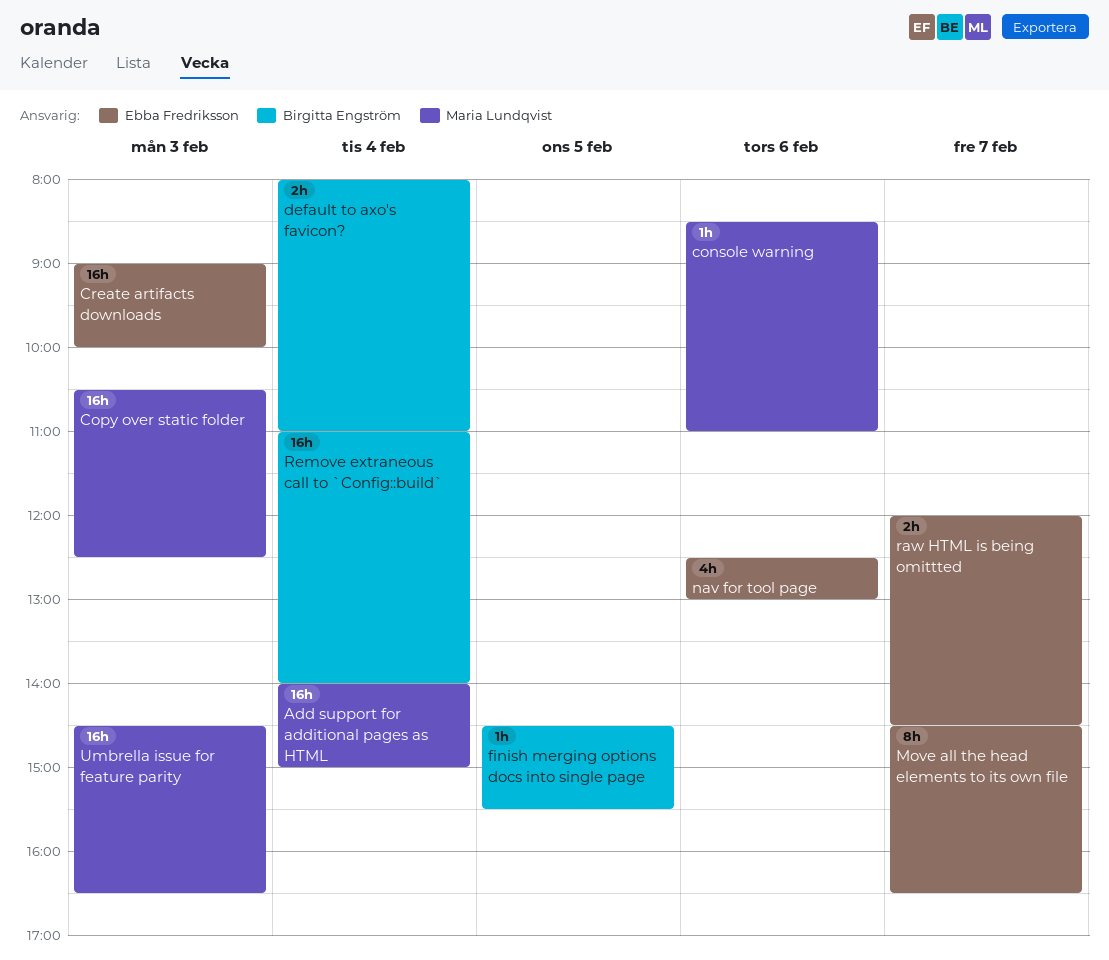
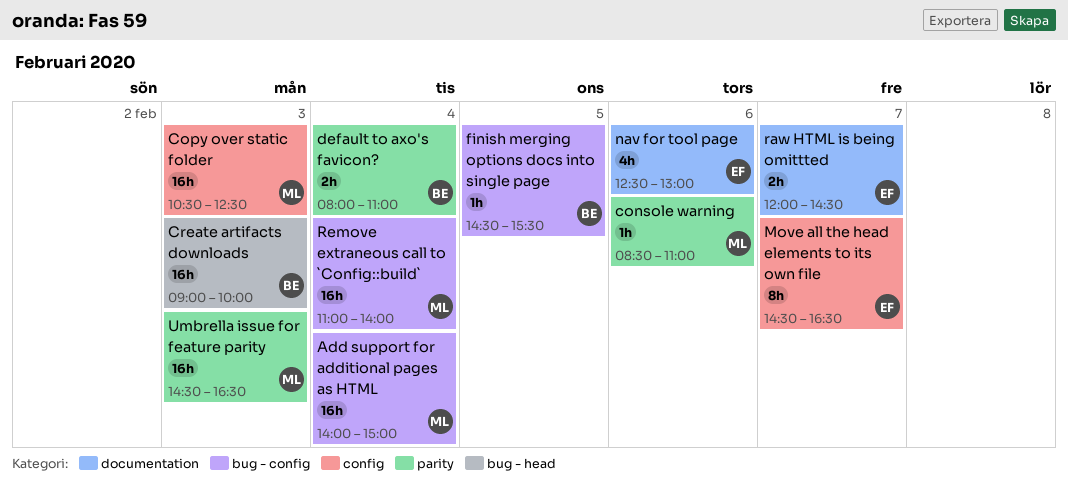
Create artifacts downloads, owner: Ebba Fredriksson -> Birgitta Engström
Remove extraneous call to `Config::build`, owner: Birgitta Engström -> Maria Lundqvist

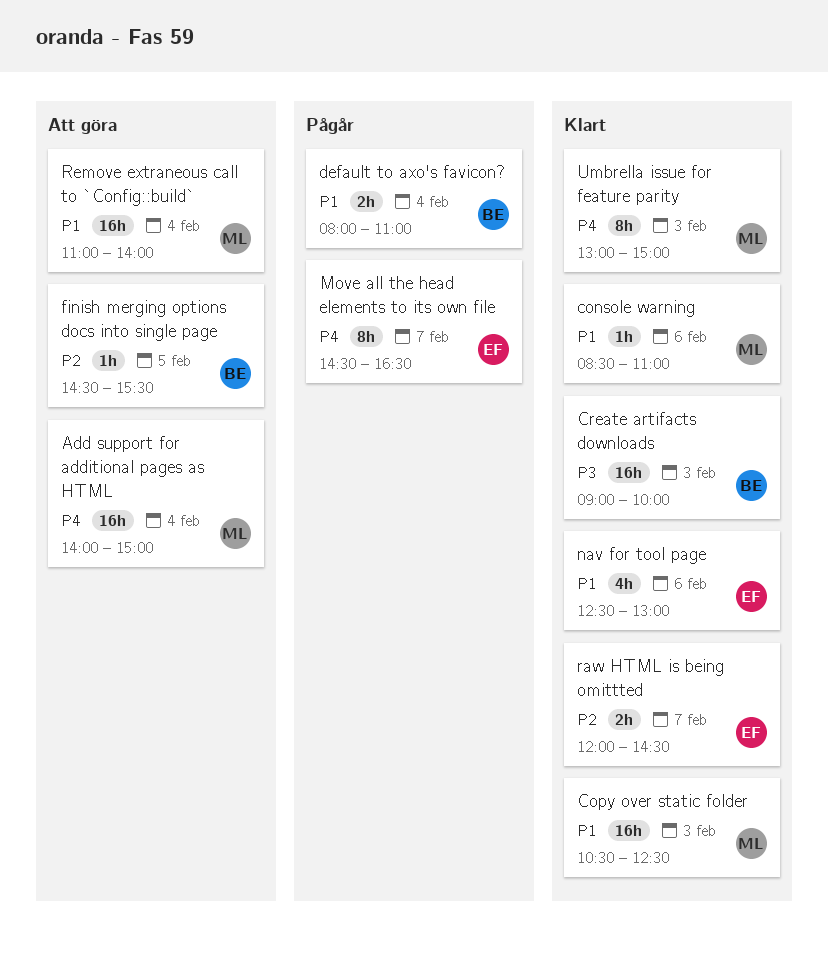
Umbrella issue for feature parity, estimate: 16h -> 8h
Umbrella issue for feature parity, begins: 14:30 -> 13:00
Umbrella issue for feature parity, ends: 16:30 -> 15:00

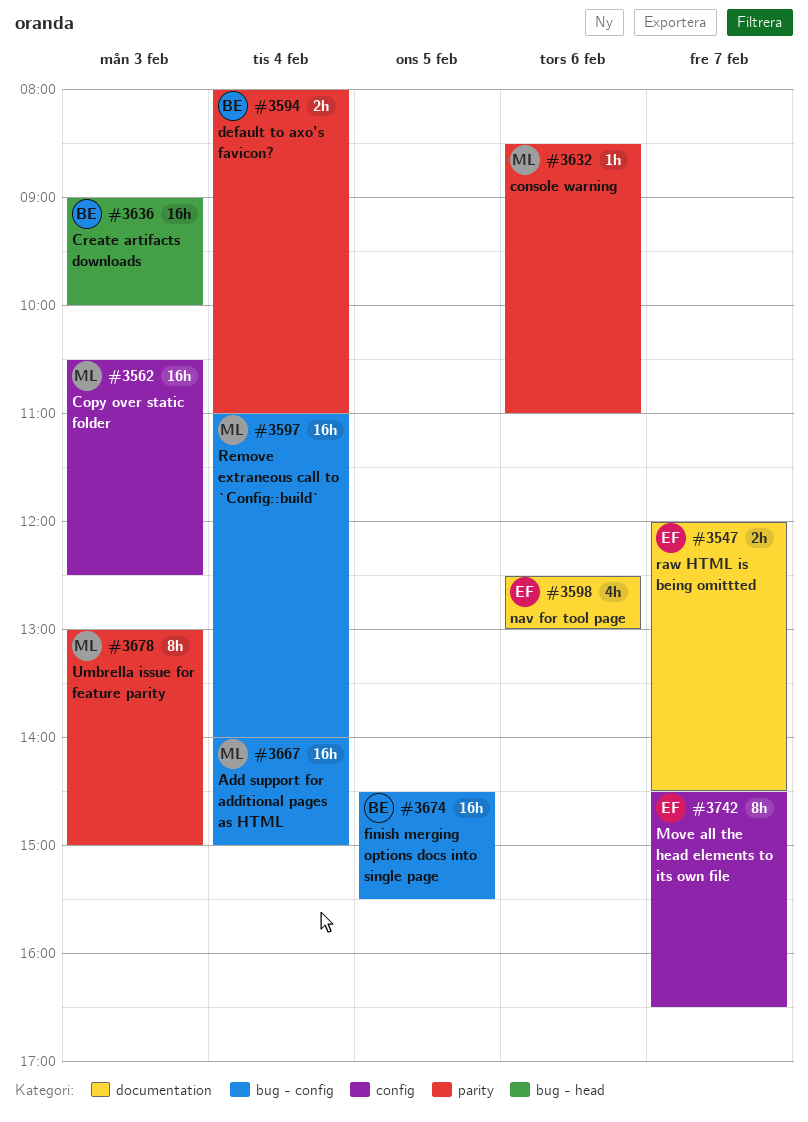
finish merging options docs into single page, estimate: 1h -> 16h

